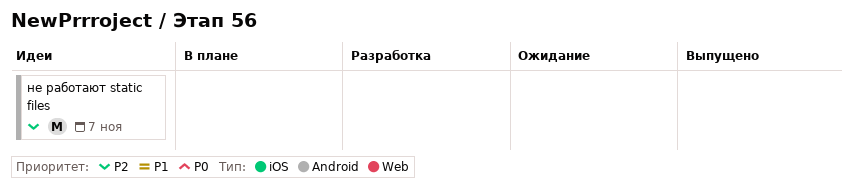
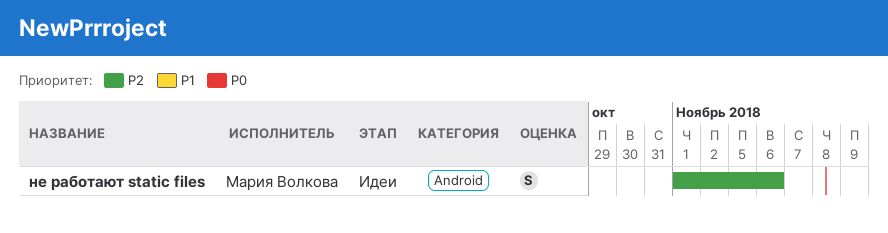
не работают static files, estimate: M -> S
не работают static files, due: Nov 7 -> Nov 6

